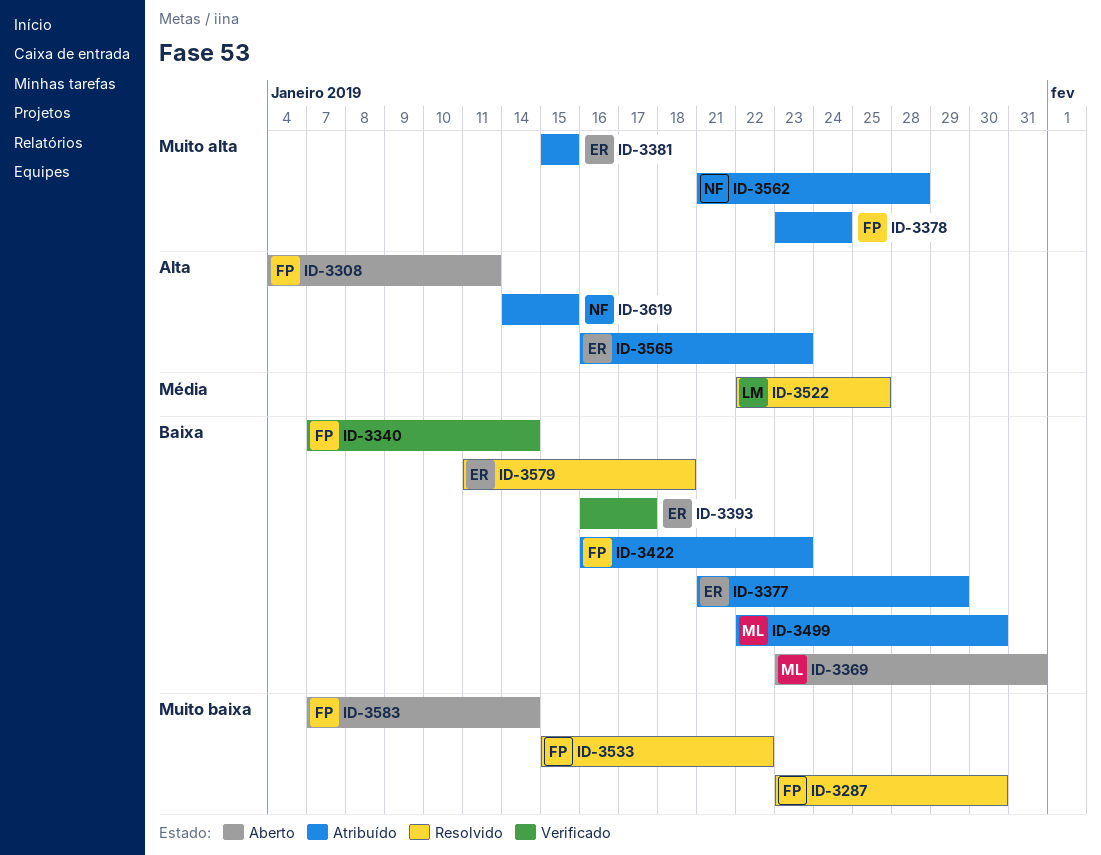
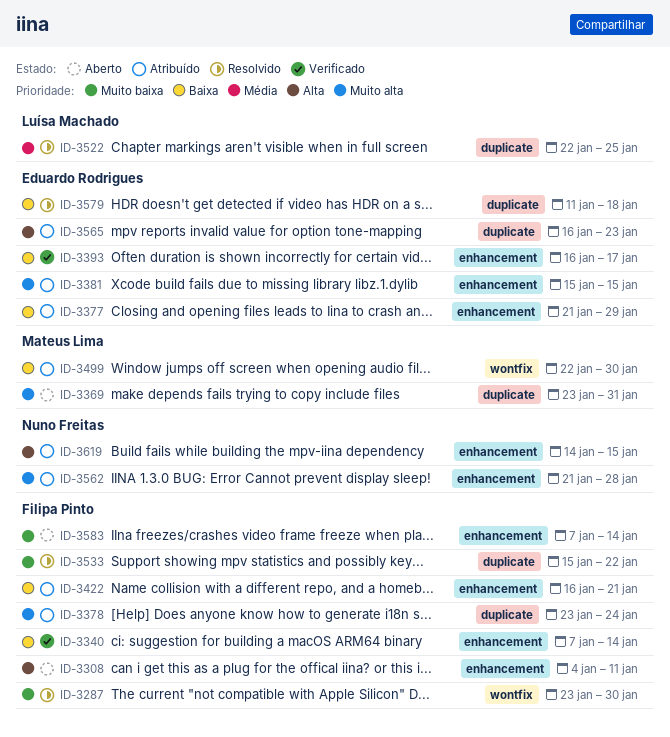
ID-3369, priority: Baixa -> Muito alta
ID-3422, due: Jan 23 -> Jan 21

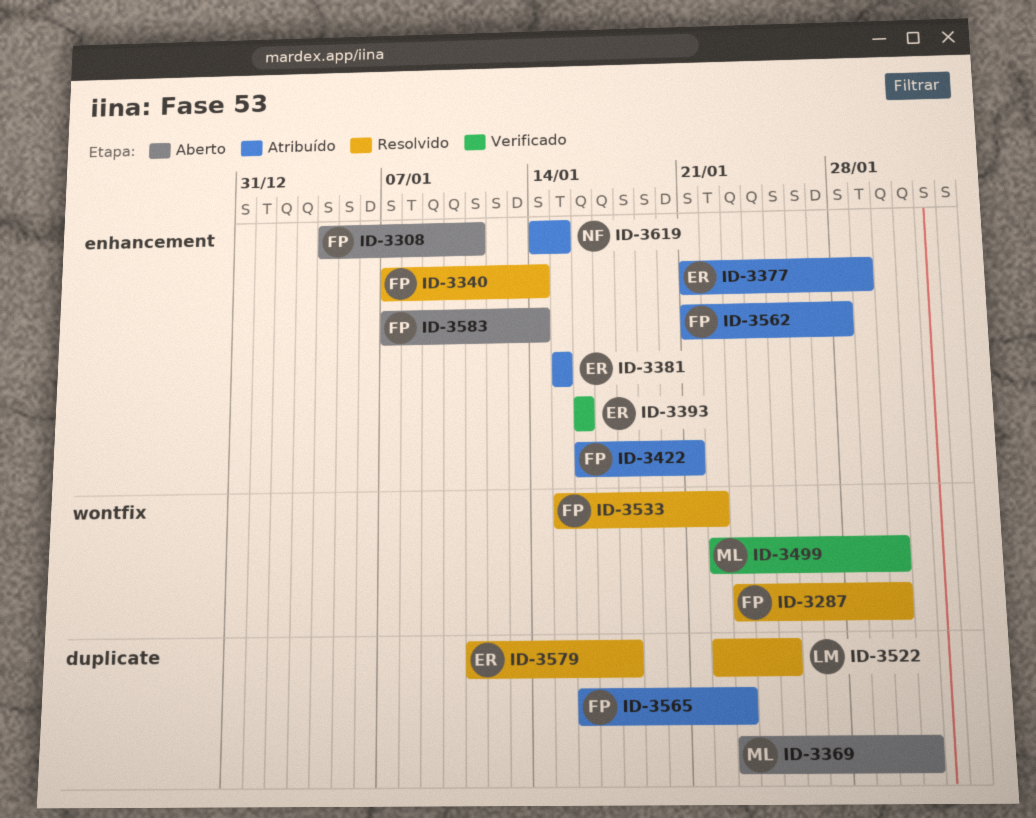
ID-3340, status: Verificado -> Resolvido
ID-3378: present -> none
ID-3393, due: Jan 17 -> Jan 16
ID-3499, status: Atribuído -> Verificado
ID-3533, label: duplicate -> wontfix
ID-3562, owner: Nuno Freitas -> Filipa Pinto
ID-3565, owner: Eduardo Rodrigues -> Filipa Pinto

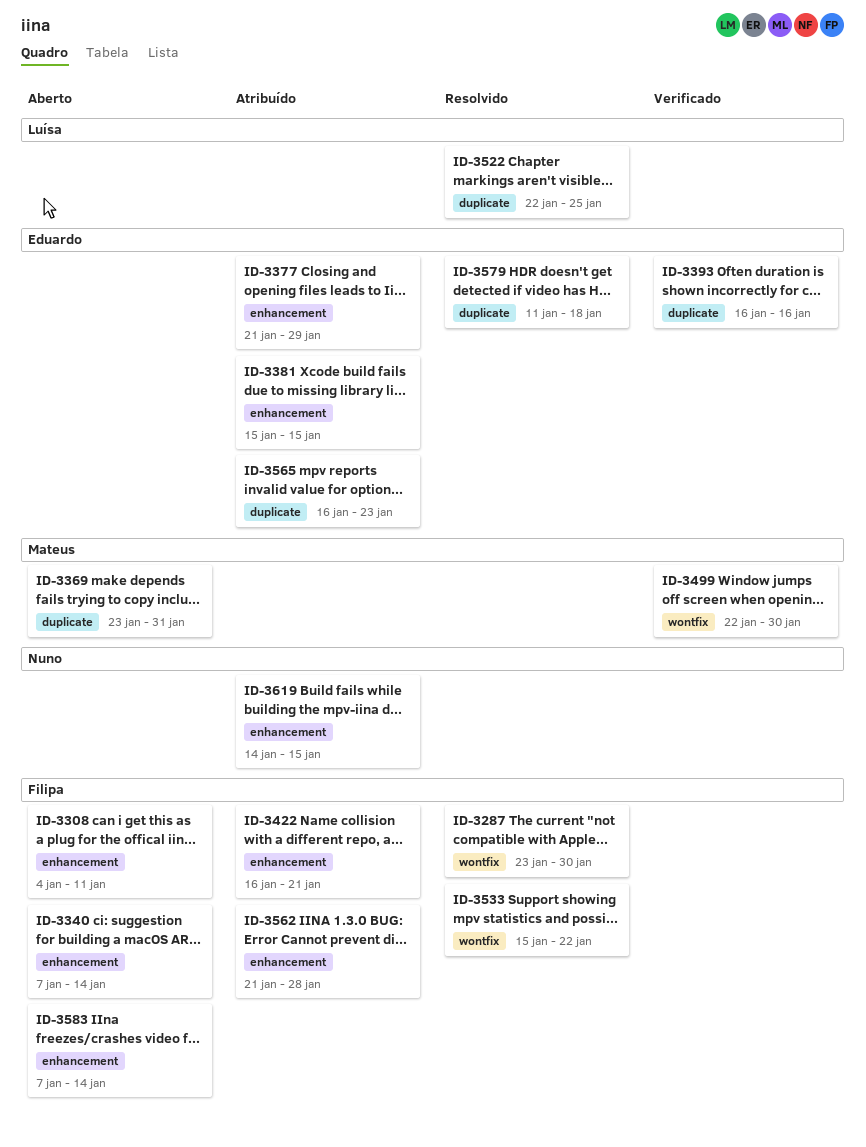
ID-3340, status: Resolvido -> Aberto
ID-3393, label: enhancement -> duplicate
ID-3565, owner: Filipa -> Eduardo

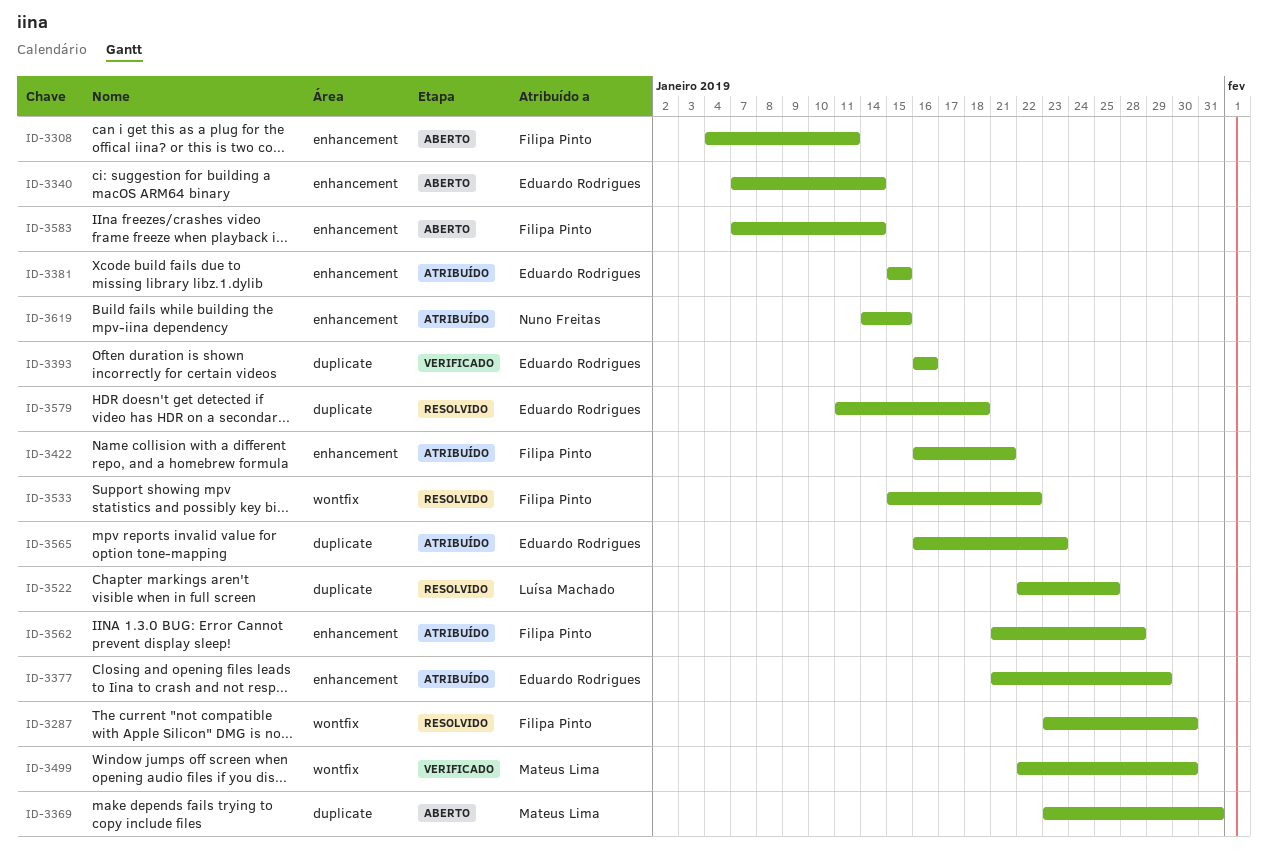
ID-3340, owner: Filipa Pinto -> Eduardo Rodrigues

